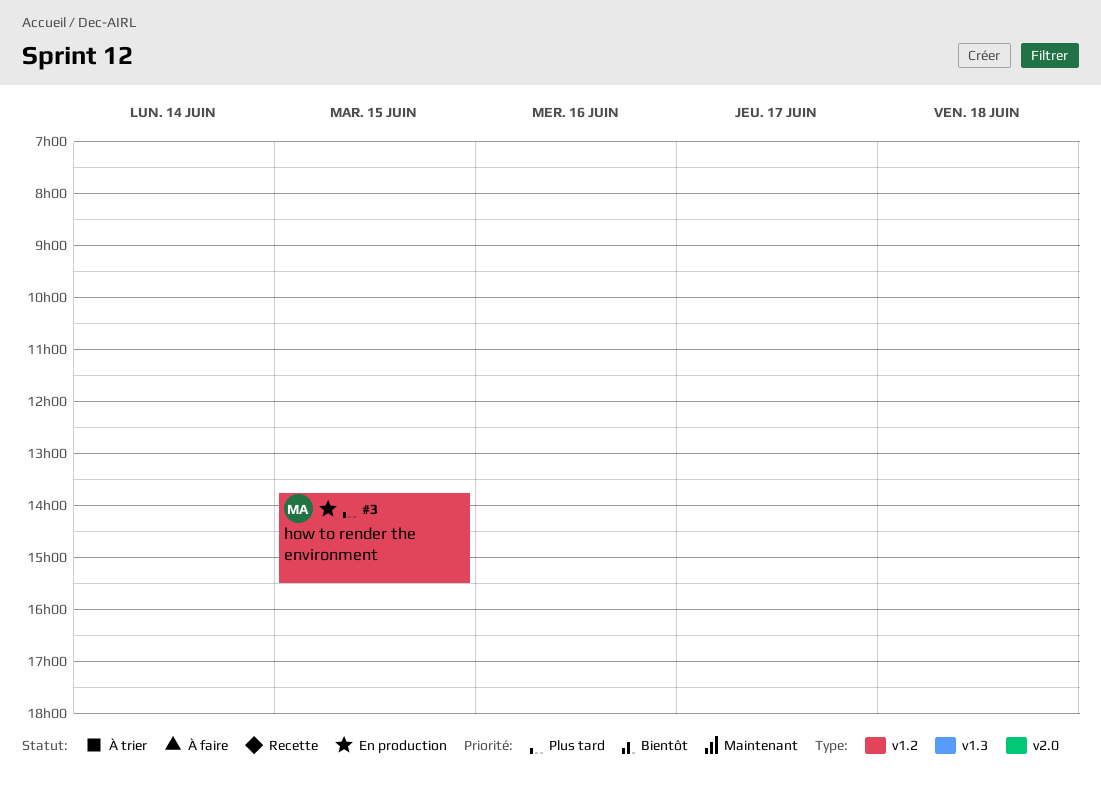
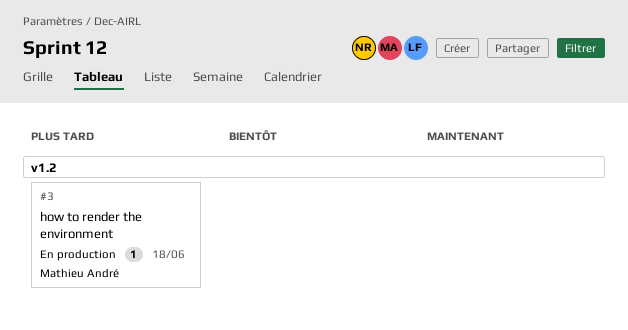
#3, day: Jun 15 -> Jun 18

